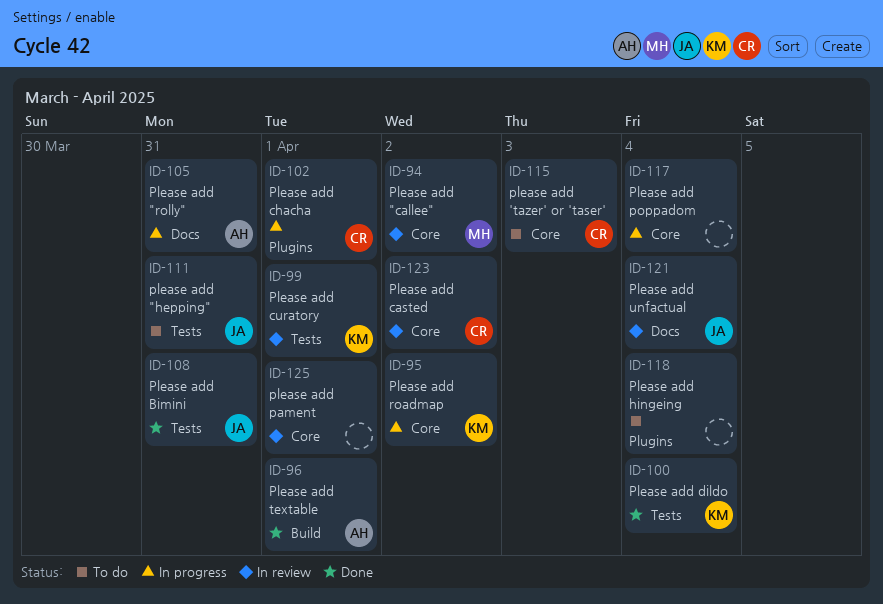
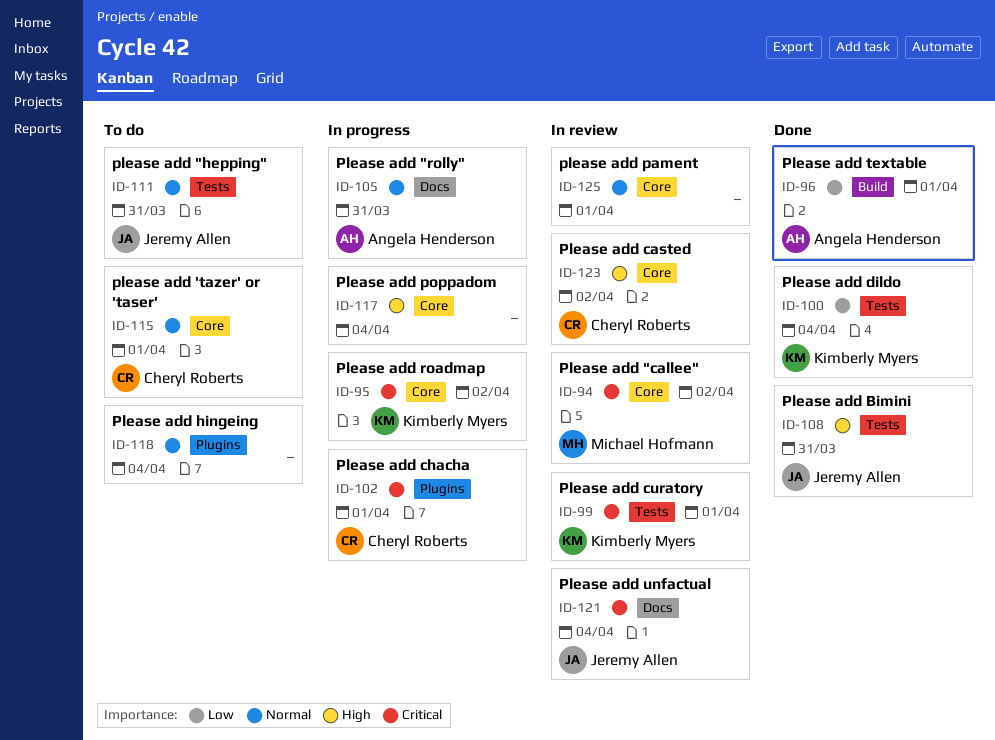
ID-115, due: Apr 3 -> Apr 1

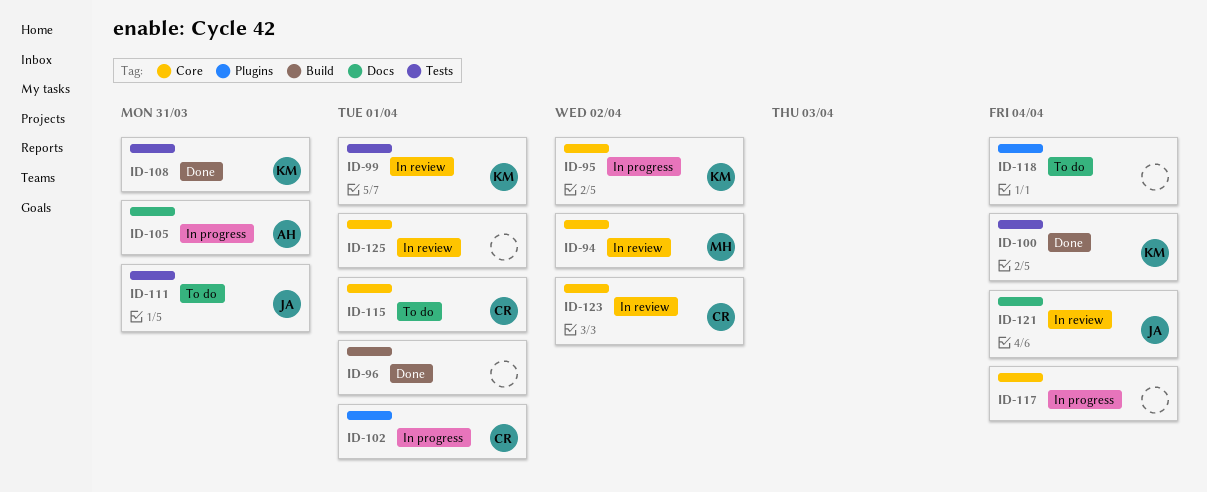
ID-96, owner: Angela Henderson -> none
ID-108, owner: Jeremy Allen -> Kimberly Myers

